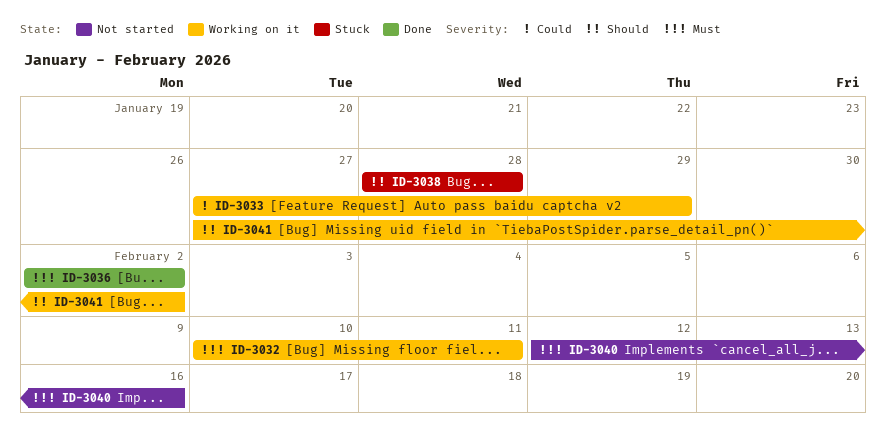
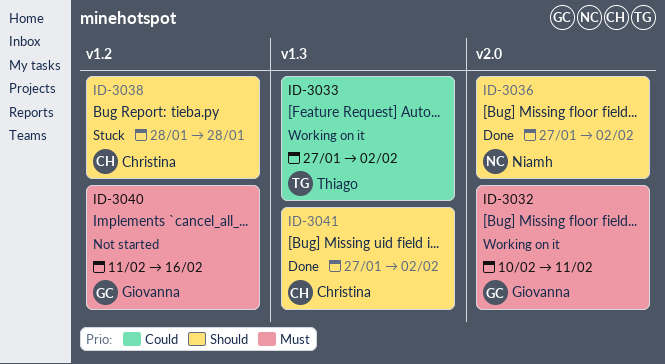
ID-3033, due: Jan 29 -> Feb 2
ID-3036, priority: Must -> Should
ID-3036, start: Feb 2 -> Jan 27
ID-3040, start: Feb 12 -> Feb 11
ID-3041, status: Working on it -> Done

